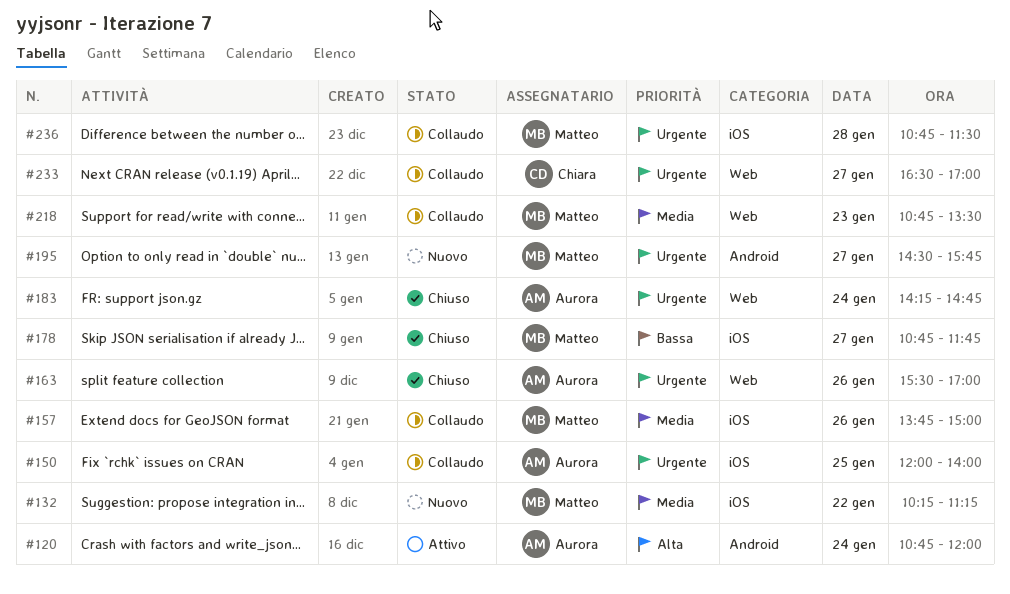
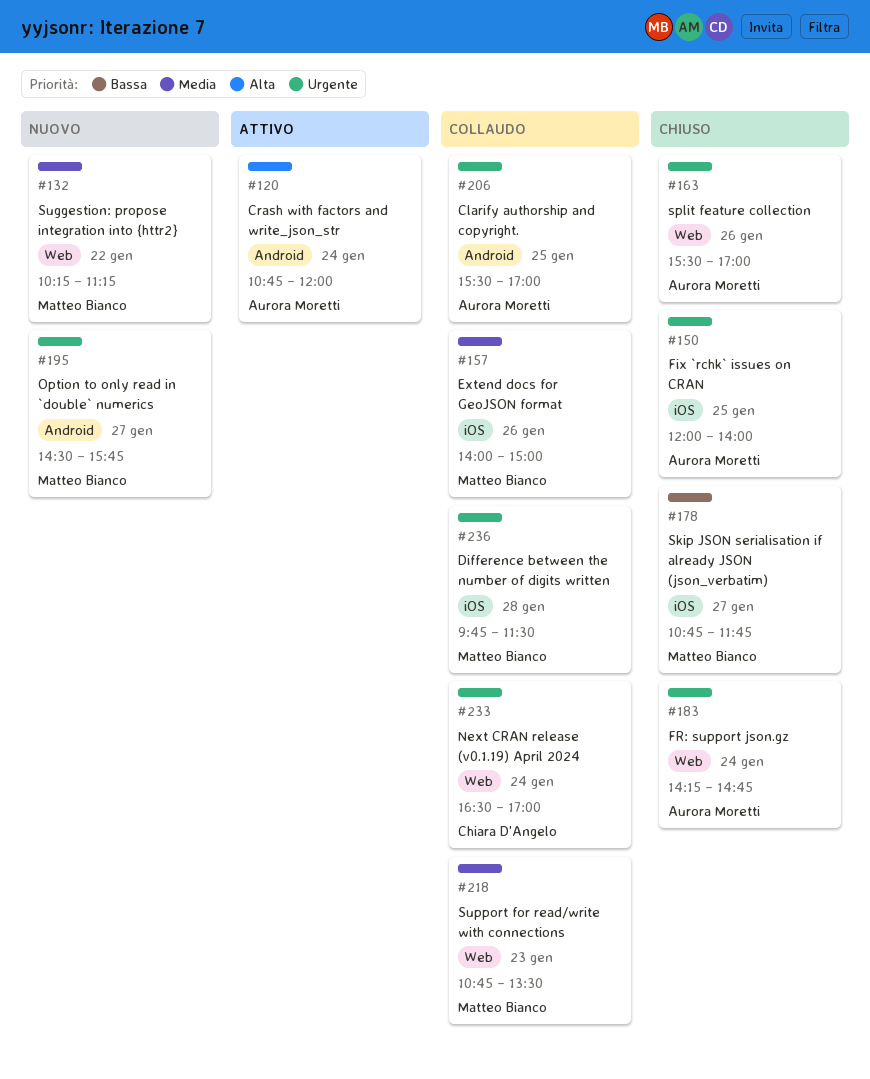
#132, label: iOS -> Web
#150, status: Collaudo -> Chiuso
#157, begins: 13:45 -> 14:00
#206: none -> present
#233, day: Jan 27 -> Jan 24
#236, begins: 10:45 -> 09:45

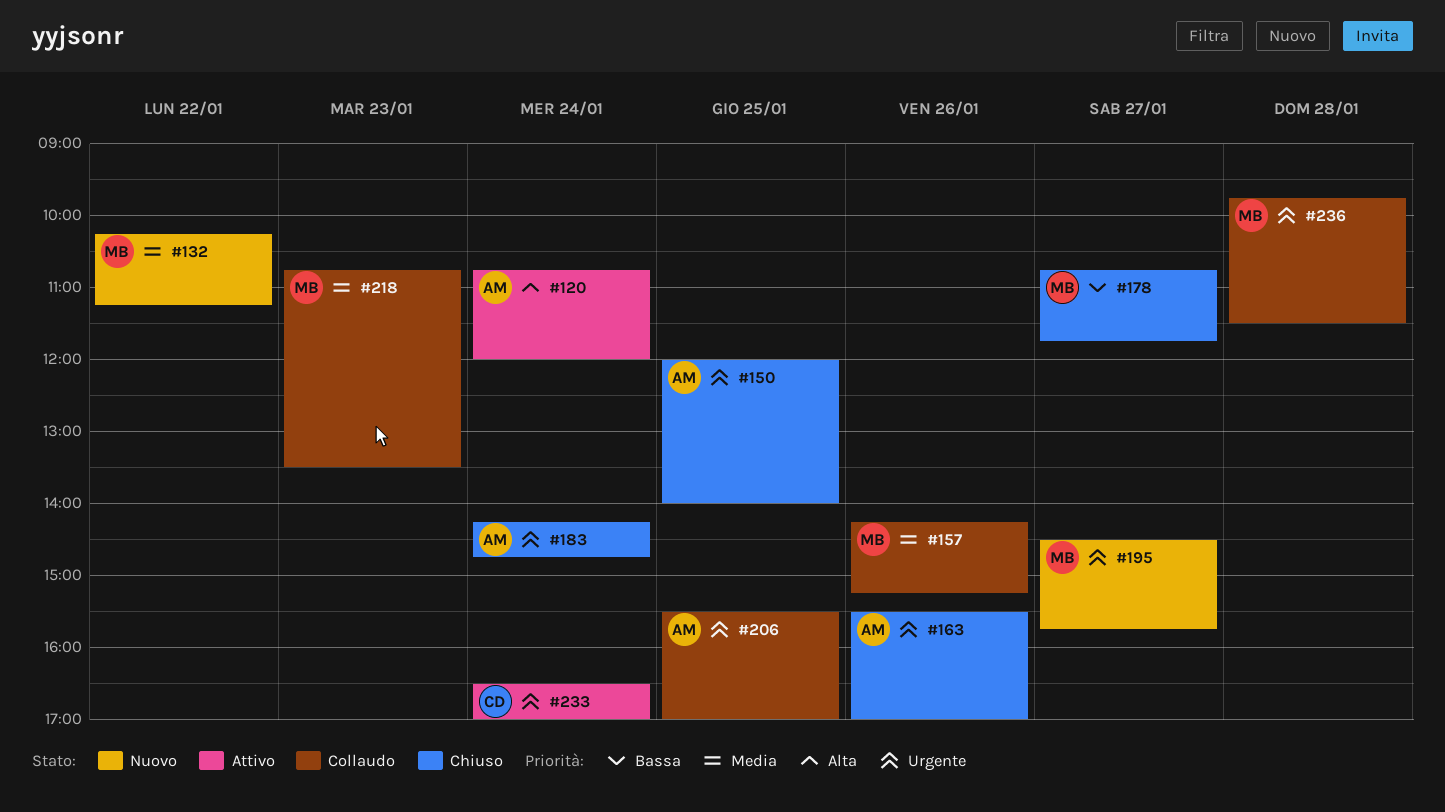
#157, begins: 14:00 -> 14:15
#157, ends: 15:00 -> 15:15
#233, status: Collaudo -> Attivo

